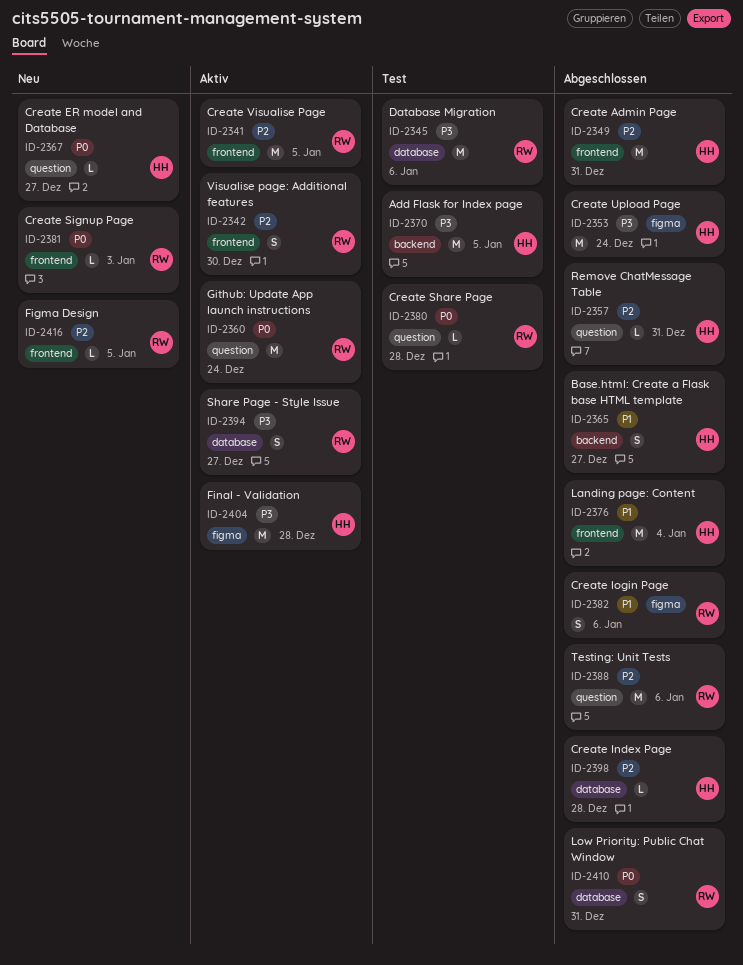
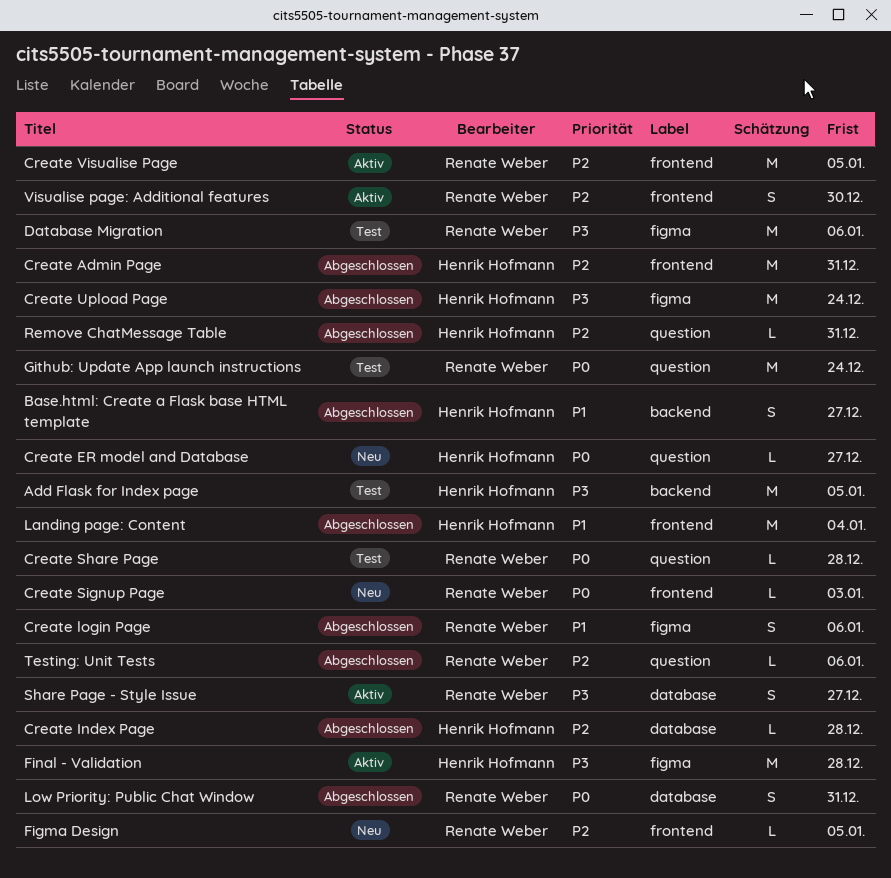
Database Migration, label: database -> figma
Github: Update App launch instructions, status: Aktiv -> Test
Testing: Unit Tests, estimate: M -> L

